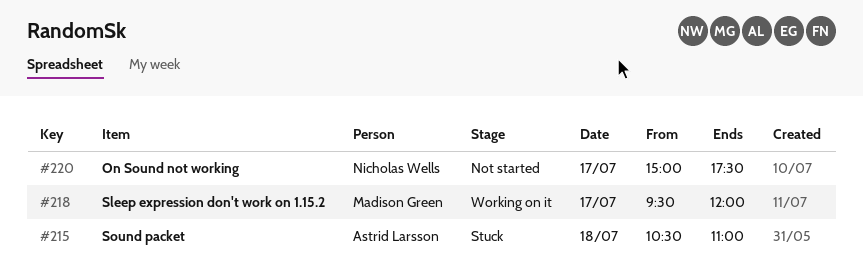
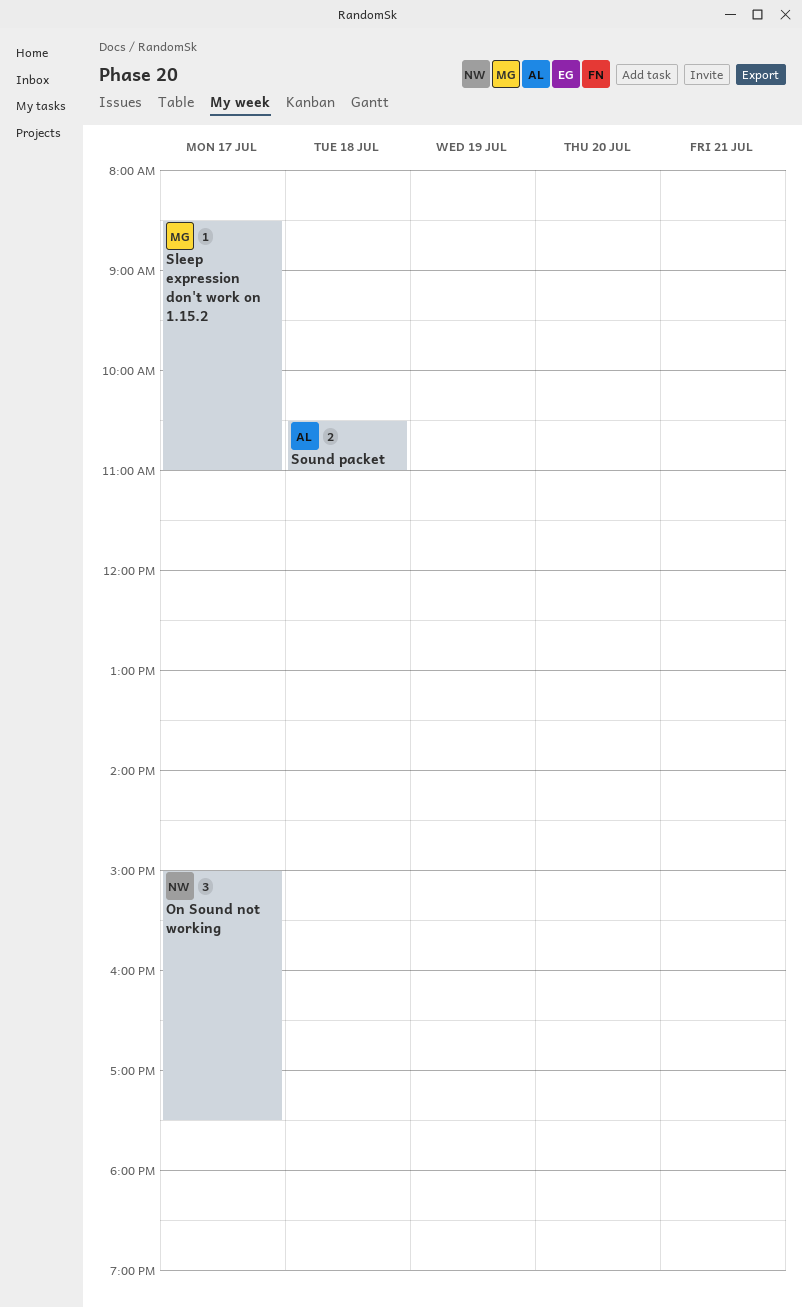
Sleep expression don't work on 1.15.2, begins: 09:30 -> 08:30
Sleep expression don't work on 1.15.2, ends: 12:00 -> 11:00

